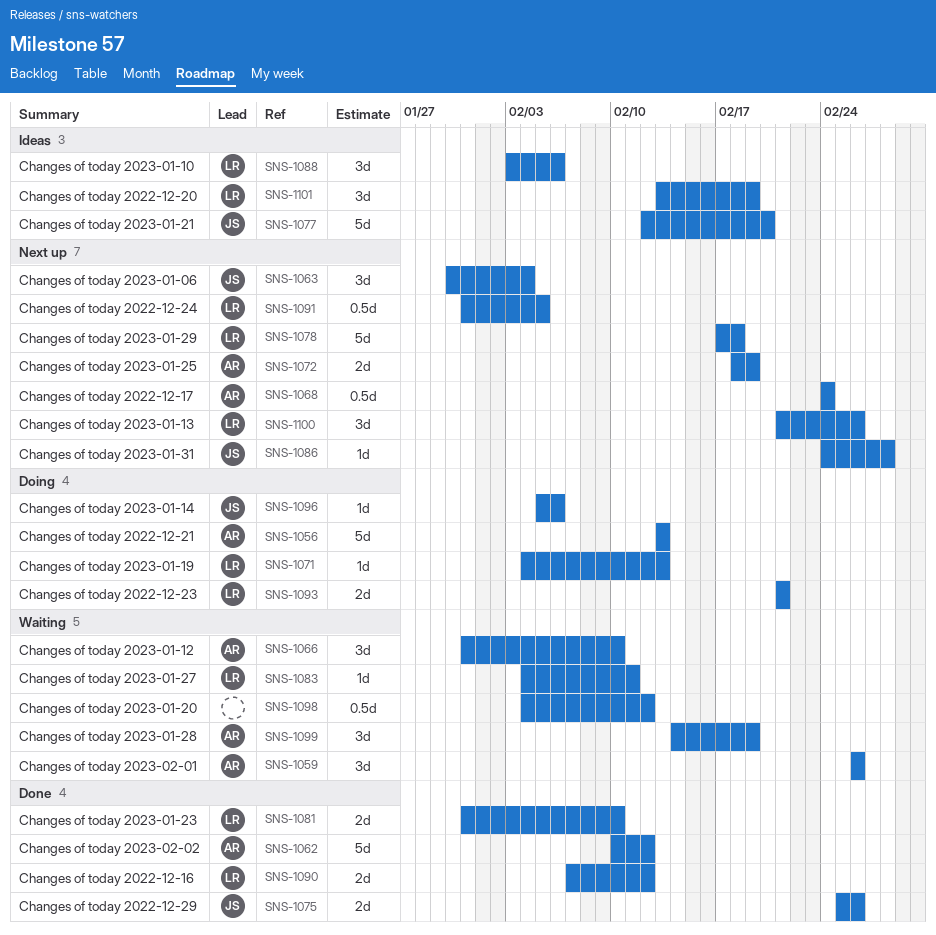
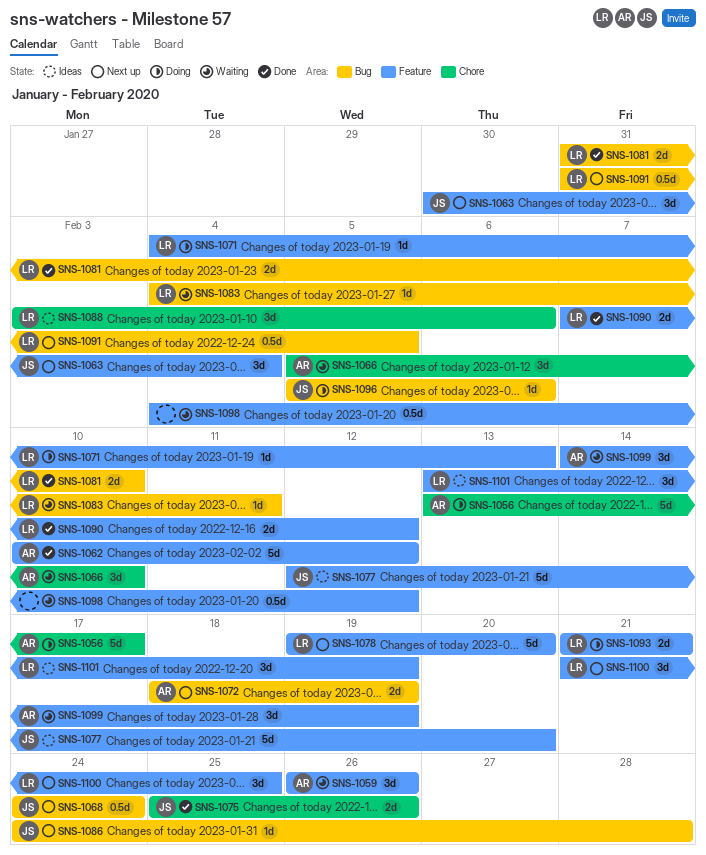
SNS-1056, due: Feb 13 -> Feb 17
SNS-1066, start: Jan 31 -> Feb 5
SNS-1068, owner: AR -> JS
SNS-1078, start: Feb 17 -> Feb 19
SNS-1078, due: Feb 18 -> Feb 20
SNS-1100, due: Feb 26 -> Feb 25

